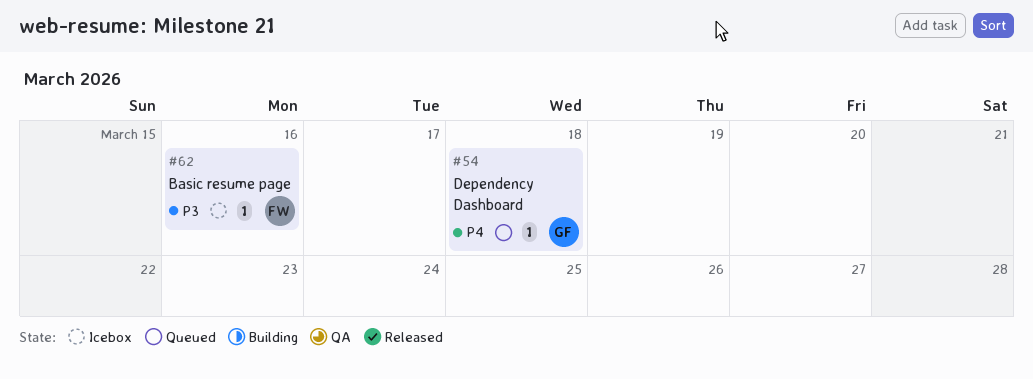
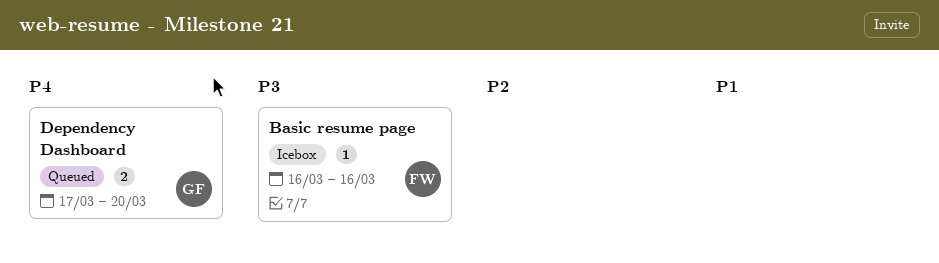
Dependency Dashboard, estimate: 1 -> 2
Dependency Dashboard, due: Mar 18 -> Mar 20

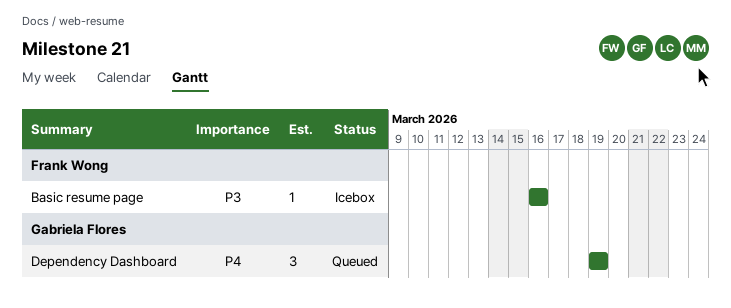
Dependency Dashboard, estimate: 2 -> 3
Dependency Dashboard, start: Mar 17 -> Mar 19
Dependency Dashboard, due: Mar 20 -> Mar 19

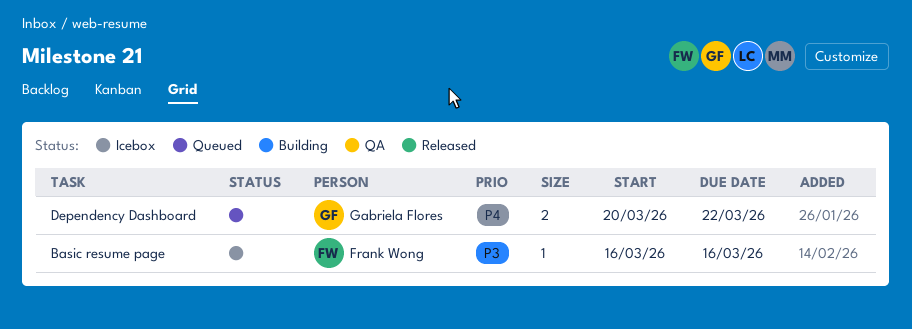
Dependency Dashboard, estimate: 3 -> 2
Dependency Dashboard, start: Mar 19 -> Mar 20
Dependency Dashboard, due: Mar 19 -> Mar 22

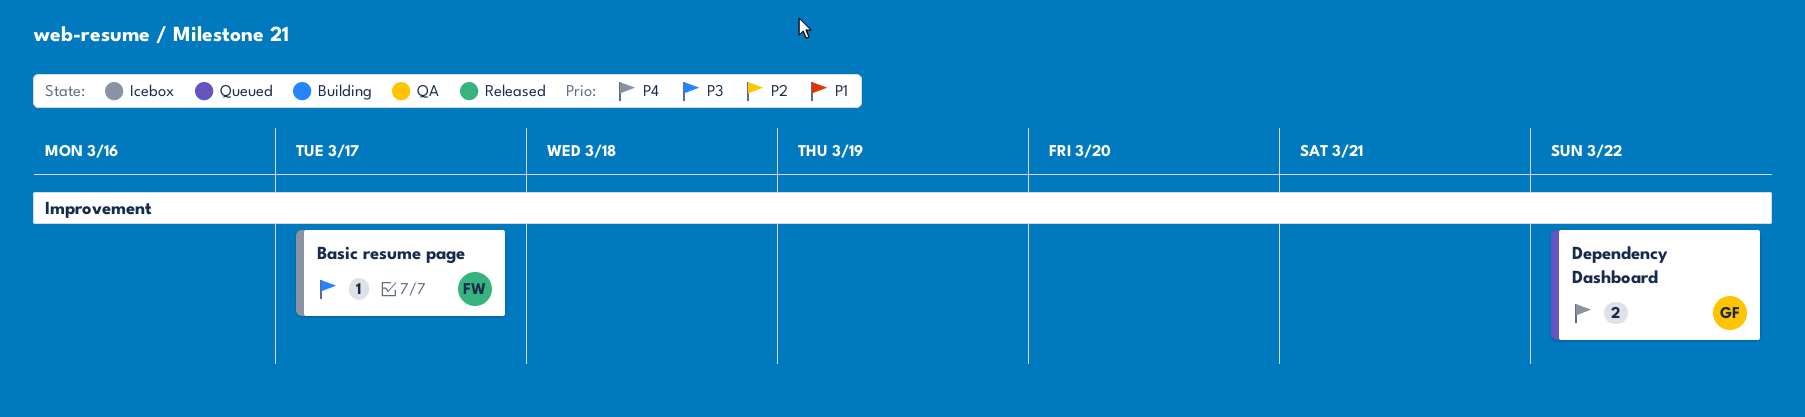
Basic resume page, due: Mar 16 -> Mar 17

